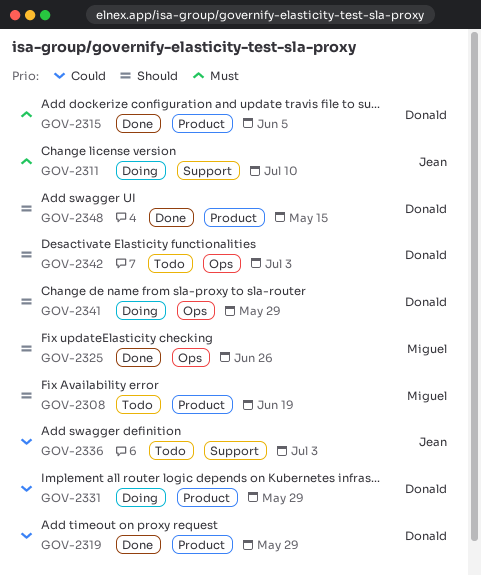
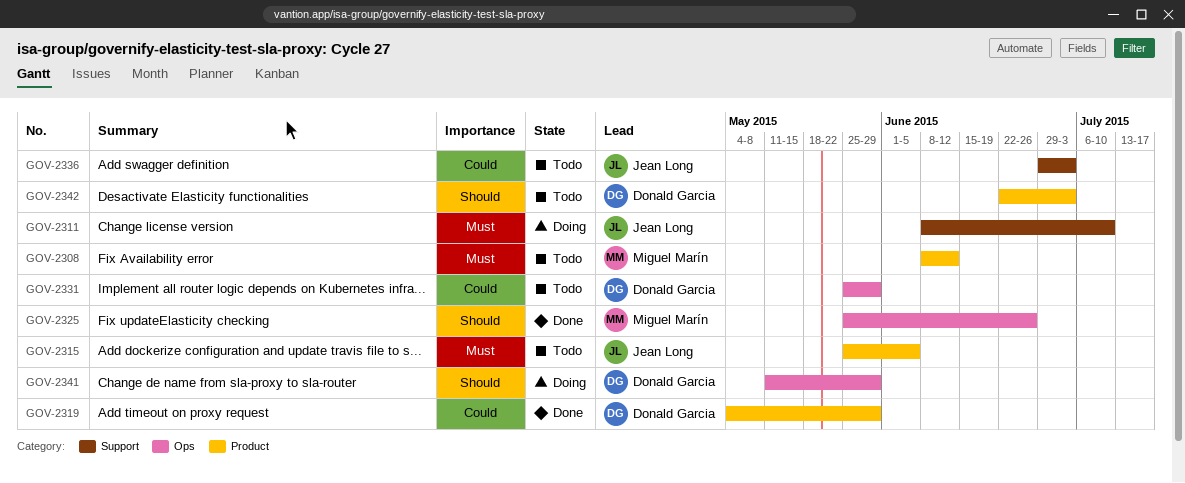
GOV-2308, priority: Should -> Must
GOV-2308, due: Jun 19 -> Jun 12
GOV-2315, status: Done -> Todo
GOV-2315, owner: Donald Garcia -> Jean Long
GOV-2331, status: Doing -> Todo
GOV-2331, label: Product -> Ops
GOV-2342, label: Ops -> Product
GOV-2348: present -> none

